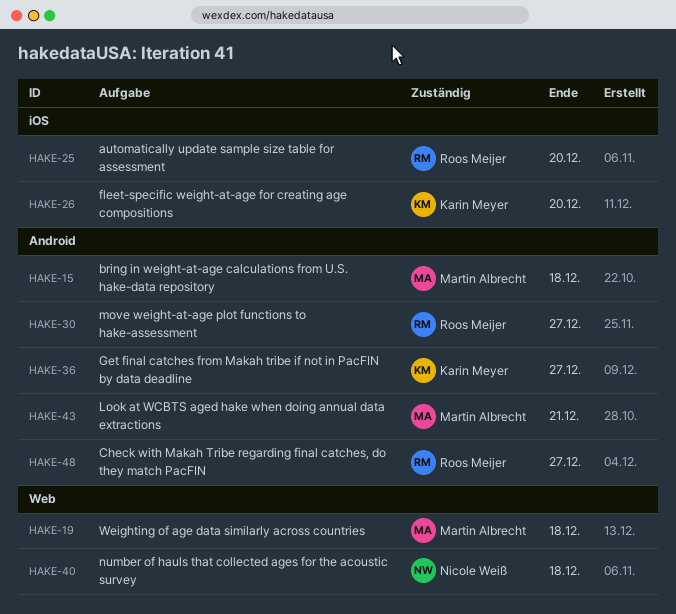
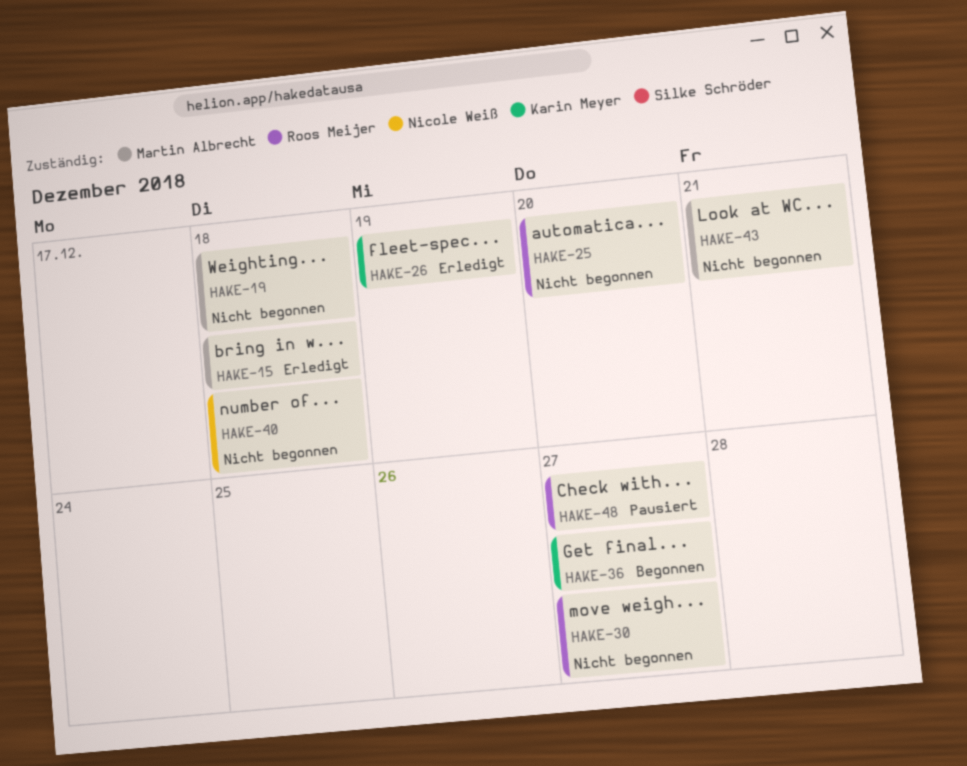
HAKE-26, due: Dec 20 -> Dec 19

